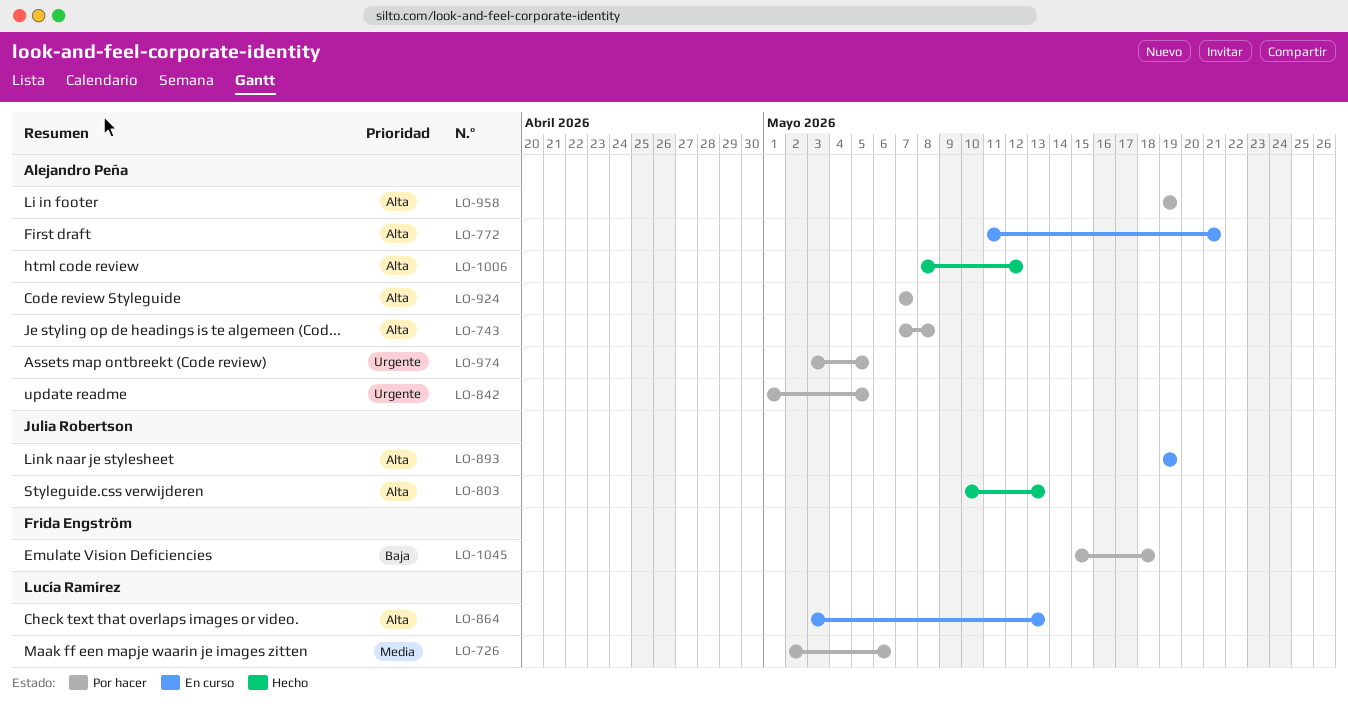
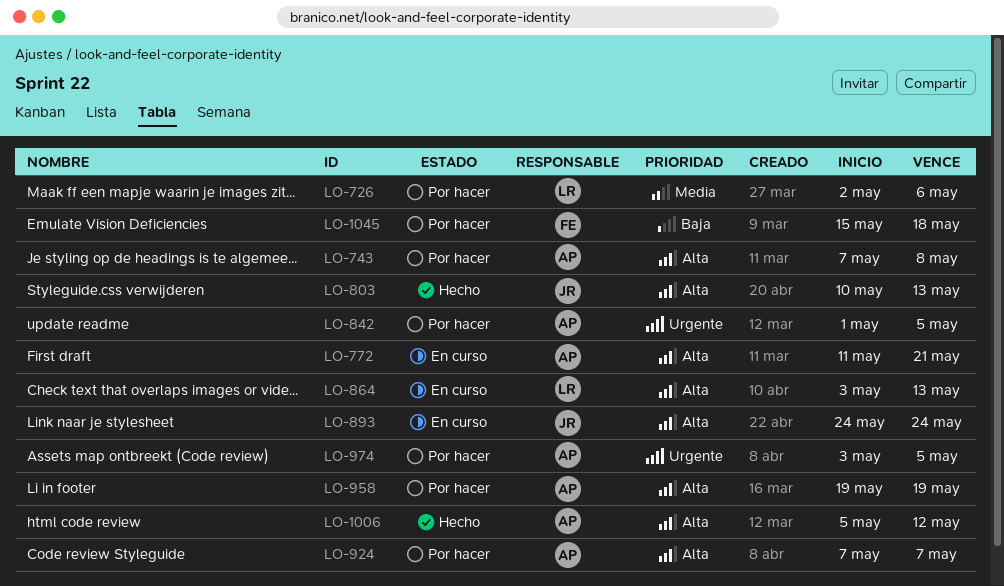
LO-893, start: May 19 -> May 24
LO-893, due: May 19 -> May 24
LO-1006, start: May 8 -> May 5

